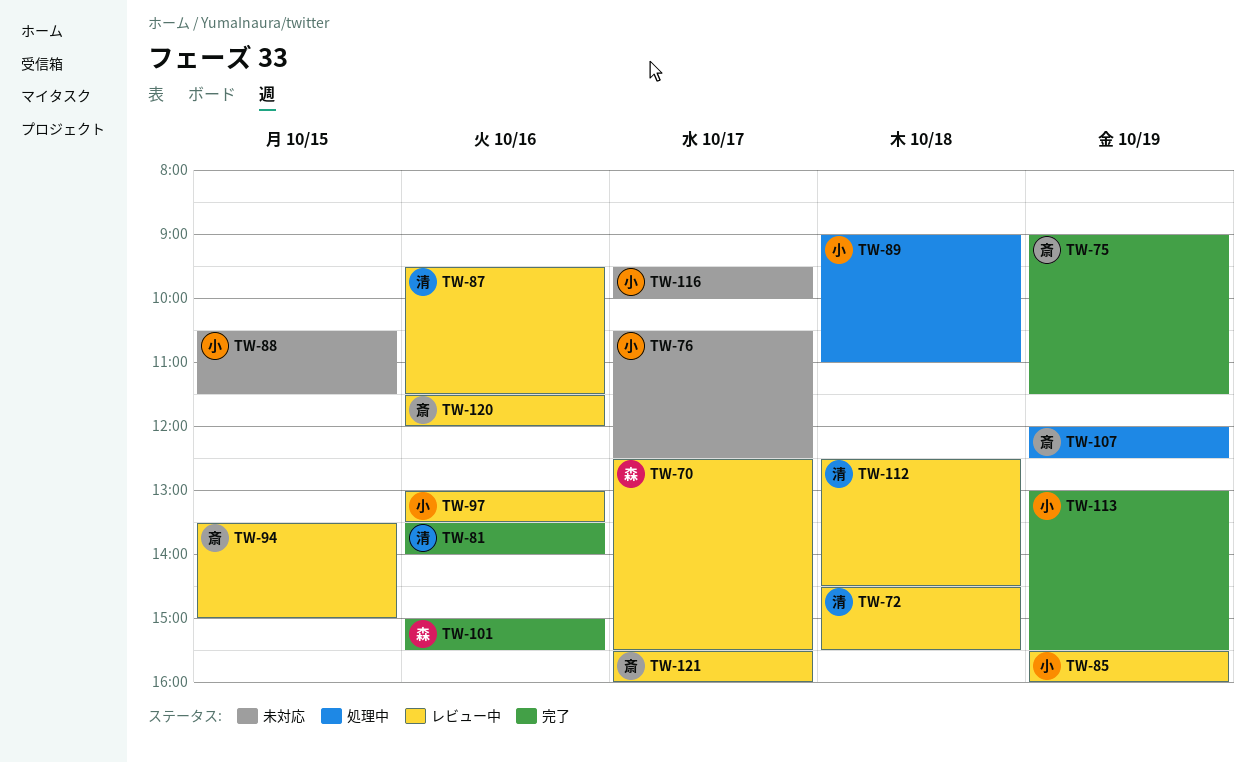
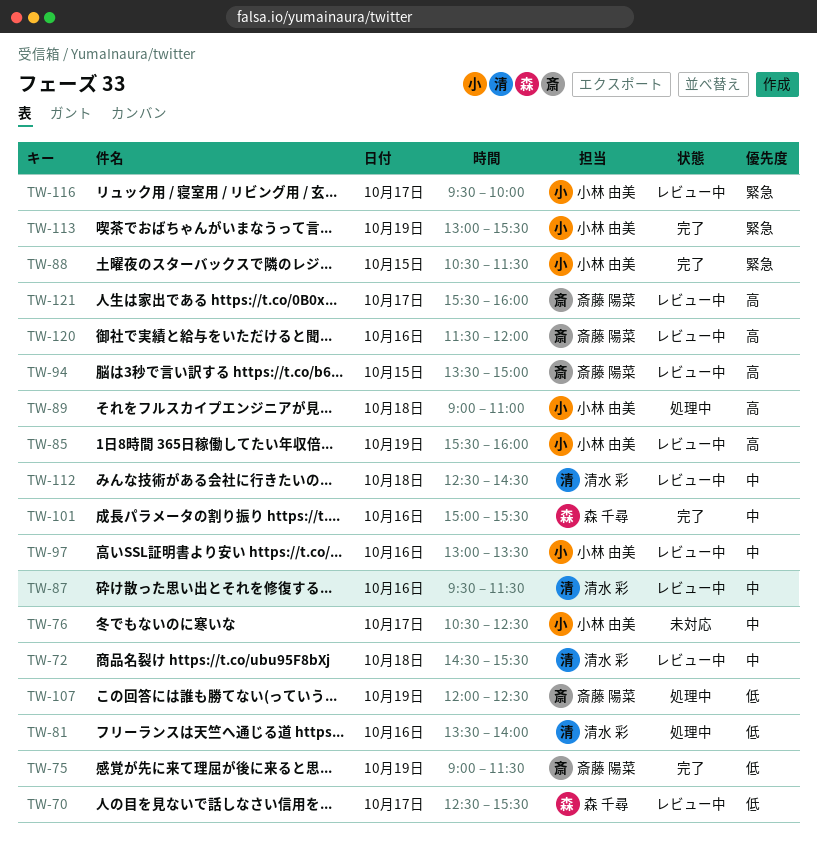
TW-81, status: 完了 -> 処理中
TW-88, status: 未対応 -> 完了
TW-116, status: 未対応 -> レビュー中

